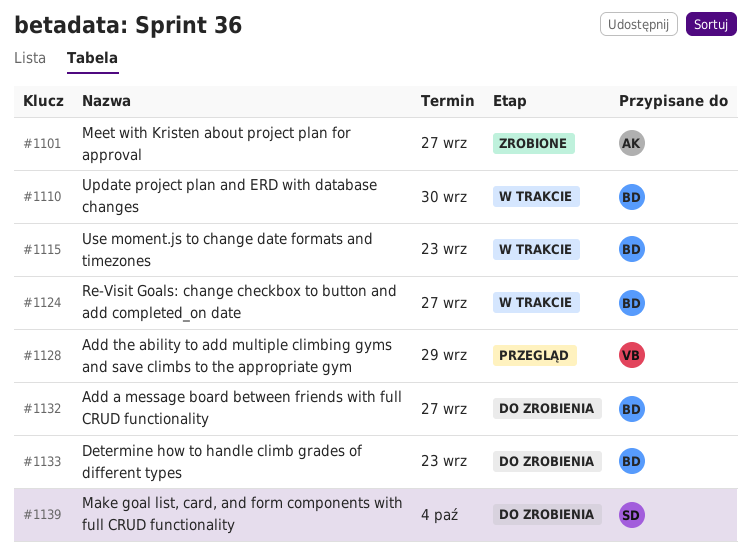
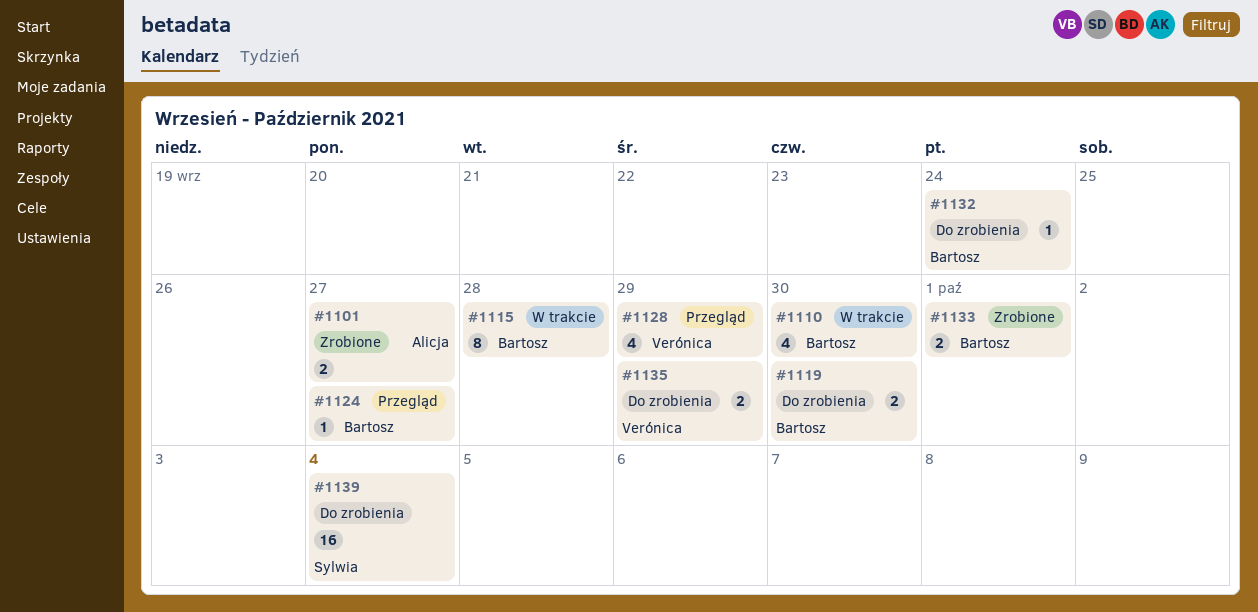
#1115, due: Sep 23 -> Sep 28
#1119: none -> present
#1124, status: W trakcie -> Przegląd
#1132, due: Sep 27 -> Sep 24
#1133, status: Do zrobienia -> Zrobione
#1133, due: Sep 23 -> Oct 1
#1135: none -> present

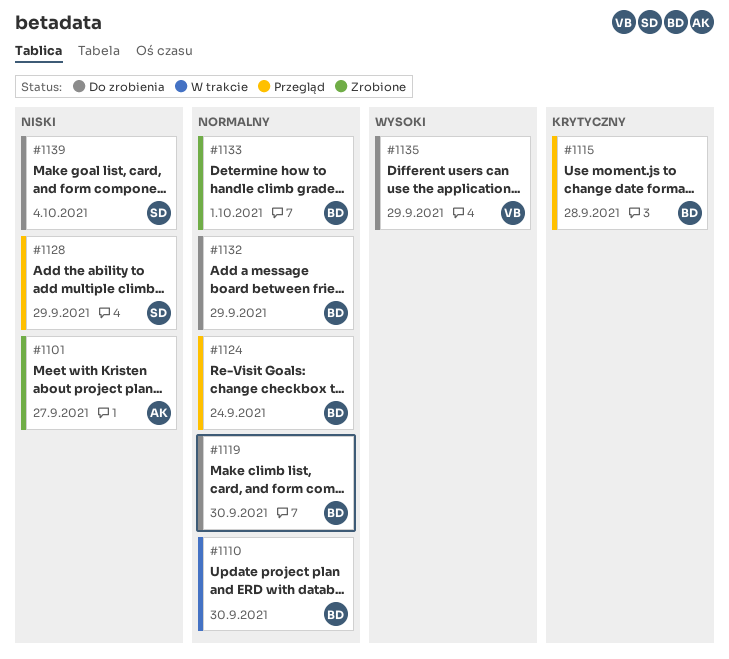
#1115, status: W trakcie -> Przegląd
#1124, due: Sep 27 -> Sep 24
#1128, owner: Verónica -> Sylwia
#1132, due: Sep 24 -> Sep 29

